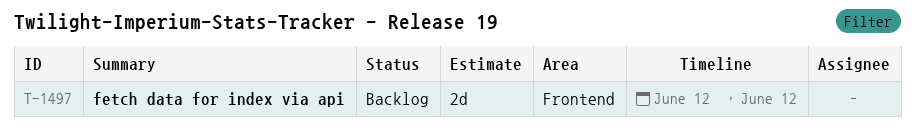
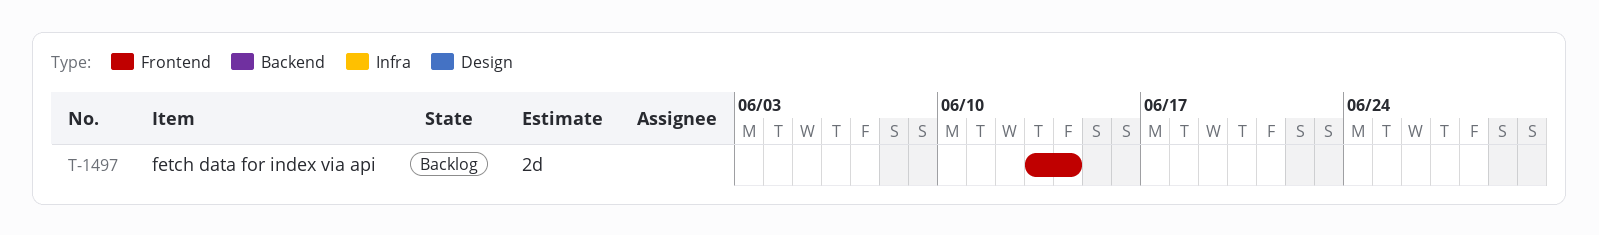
T-1497, start: Jun 12 -> Jun 13
T-1497, due: Jun 12 -> Jun 14

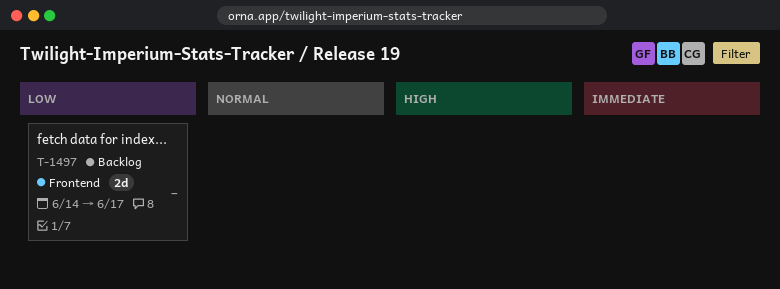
T-1497, start: Jun 13 -> Jun 14
T-1497, due: Jun 14 -> Jun 17

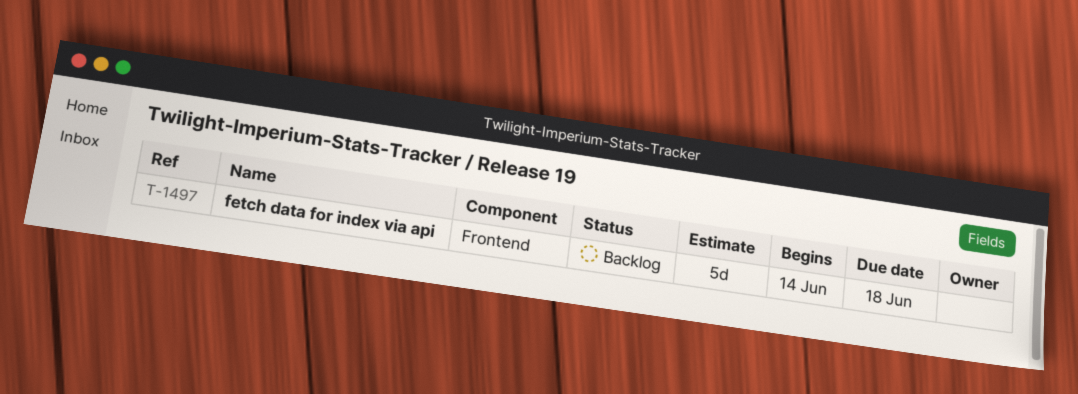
T-1497, estimate: 2d -> 5d
T-1497, due: Jun 17 -> Jun 18

